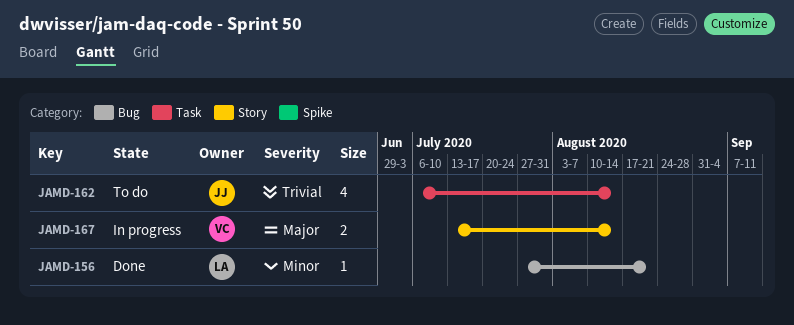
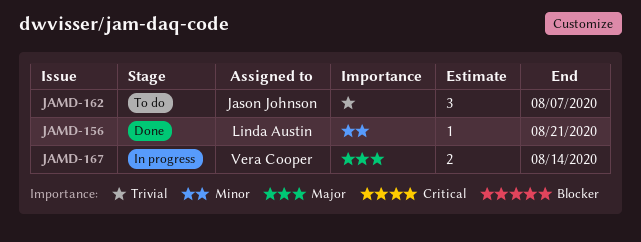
JAMD-162, estimate: 4 -> 3
JAMD-162, due: Aug 14 -> Aug 7

